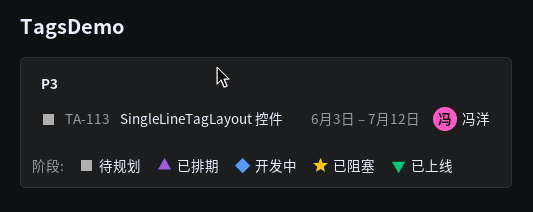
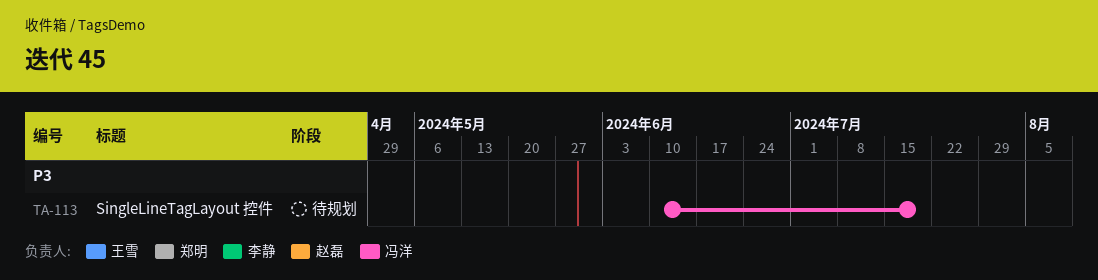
TA-113, start: Jun 3 -> Jun 10
TA-113, due: Jul 12 -> Jul 19

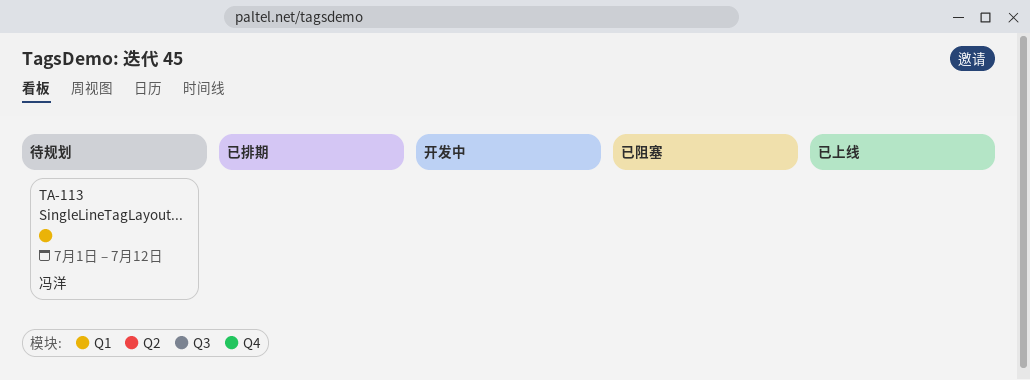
TA-113, start: Jun 10 -> Jul 1
TA-113, due: Jul 19 -> Jul 12

